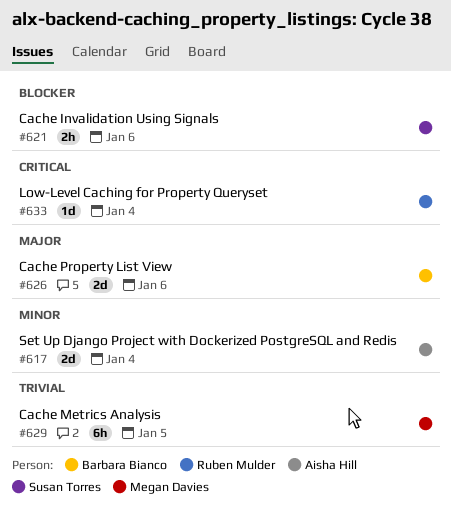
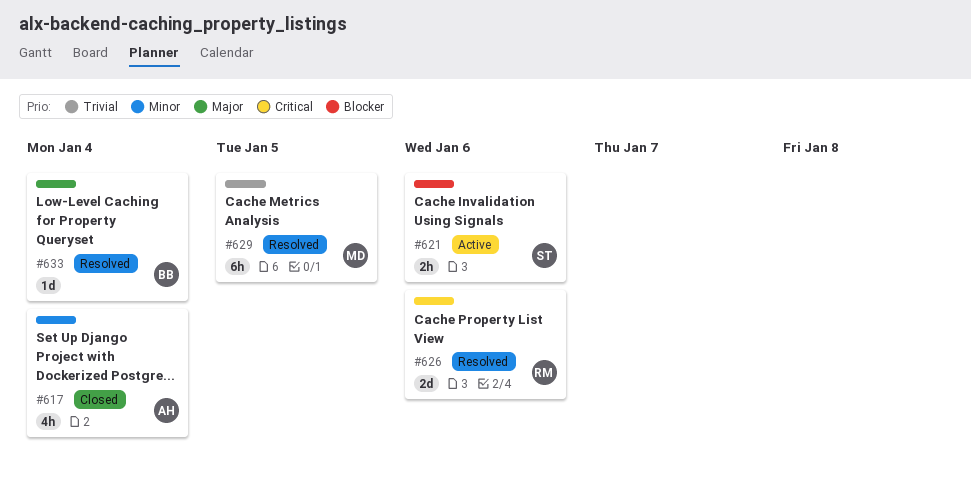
#617, estimate: 2d -> 4h
#626, owner: Barbara Bianco -> Ruben Mulder
#626, priority: Major -> Critical
#633, owner: Ruben Mulder -> Barbara Bianco
#633, priority: Critical -> Major

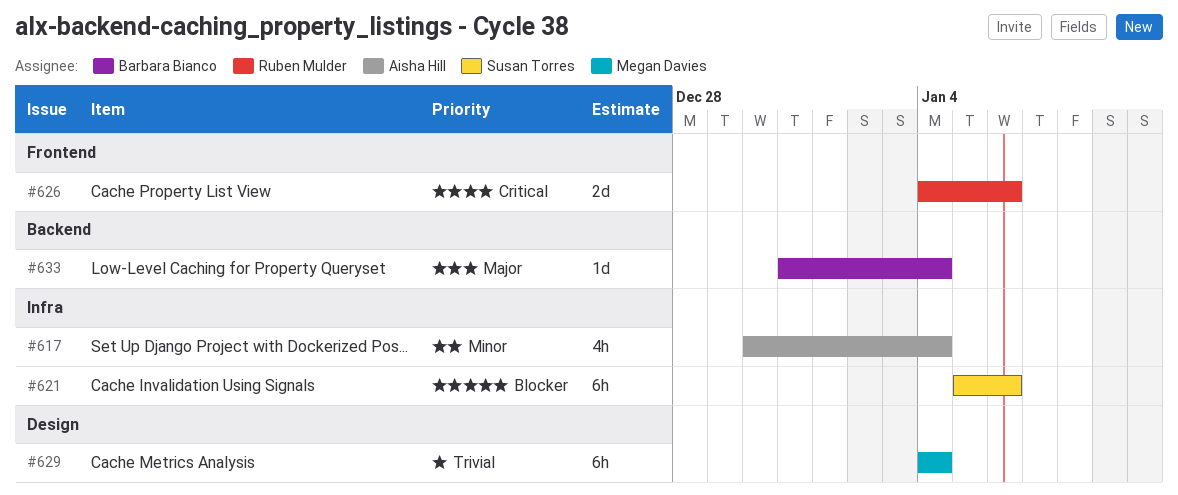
#621, estimate: 2h -> 6h
#629, due: Jan 5 -> Jan 4

